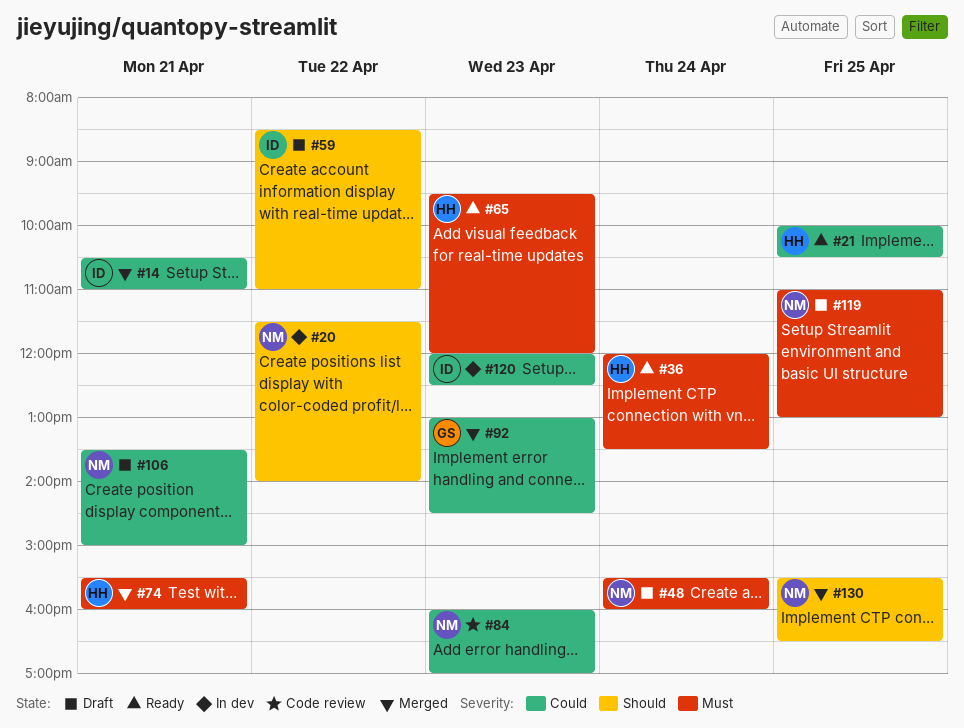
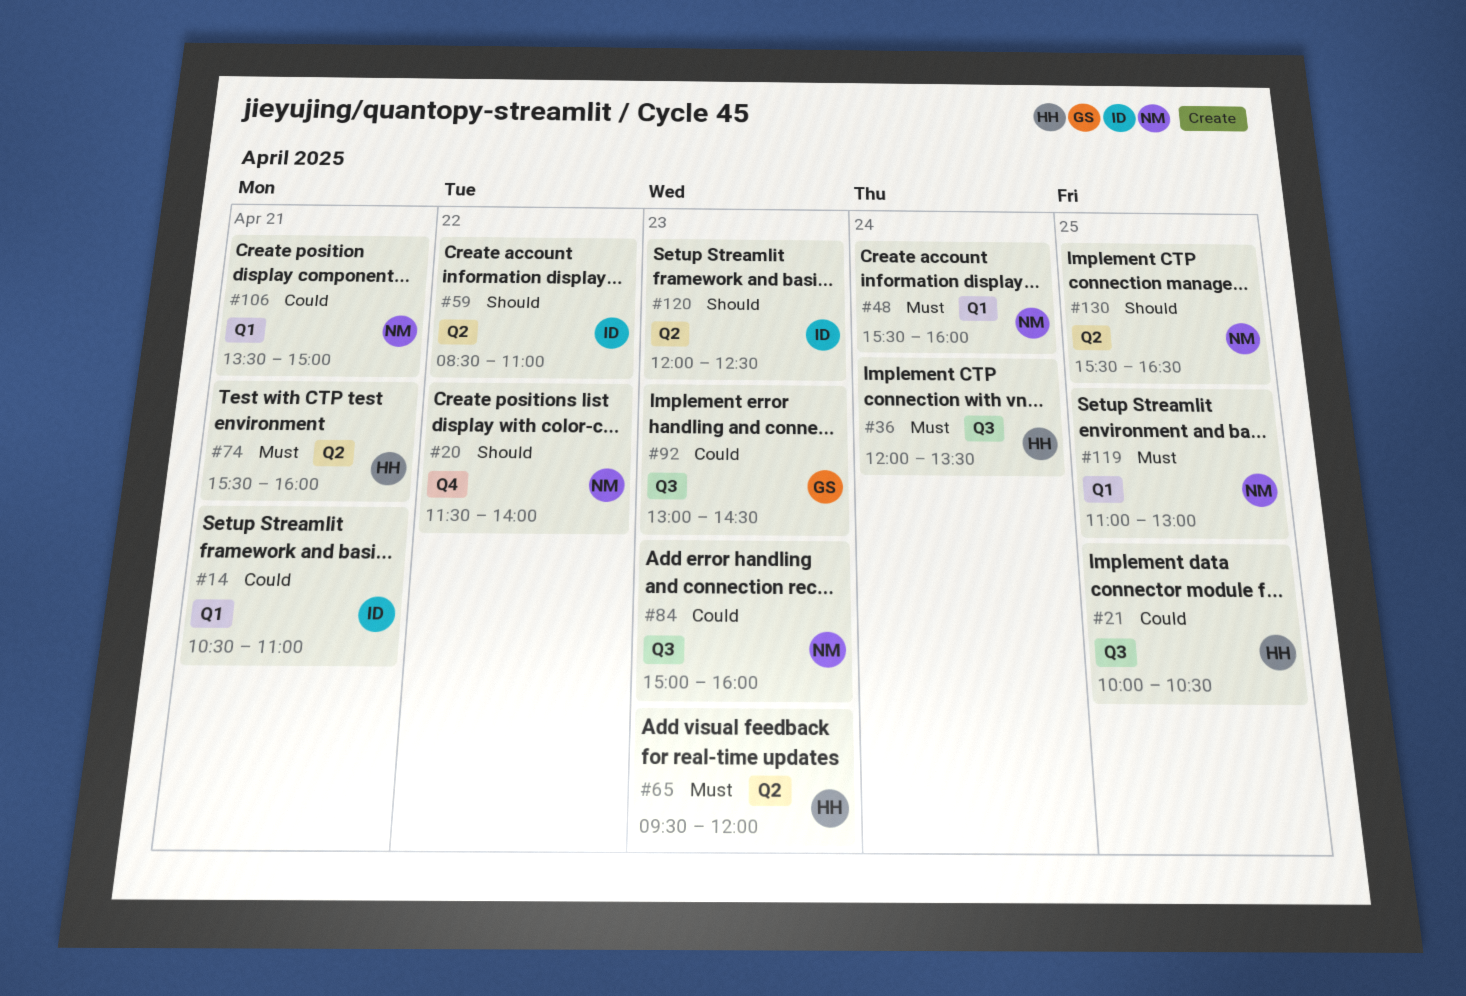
#84, begins: 16:00 -> 15:00
#84, ends: 17:00 -> 16:00
#120, priority: Could -> Should

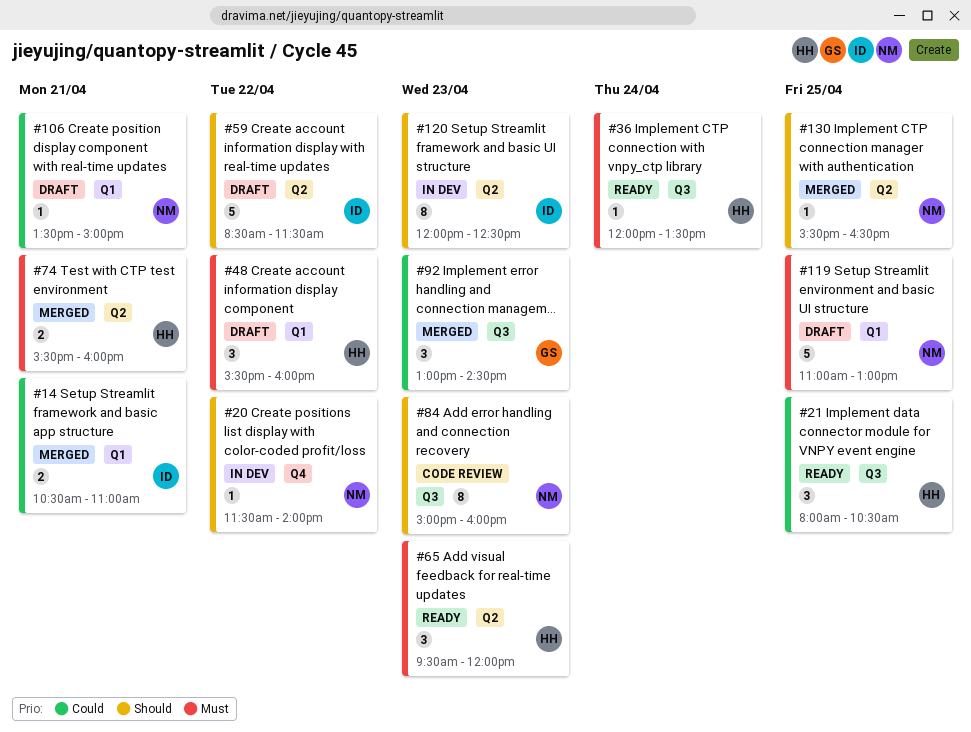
#21, begins: 10:00 -> 08:00
#48, owner: NM -> HH
#48, day: Apr 24 -> Apr 22
#59, ends: 11:00 -> 11:30
#84, priority: Could -> Should

